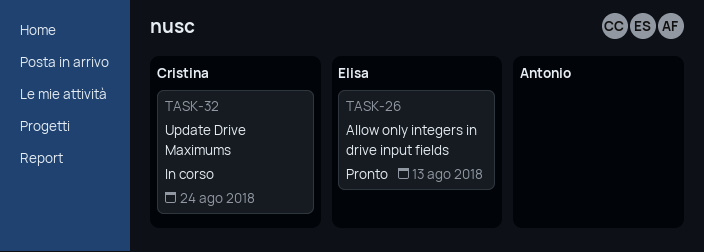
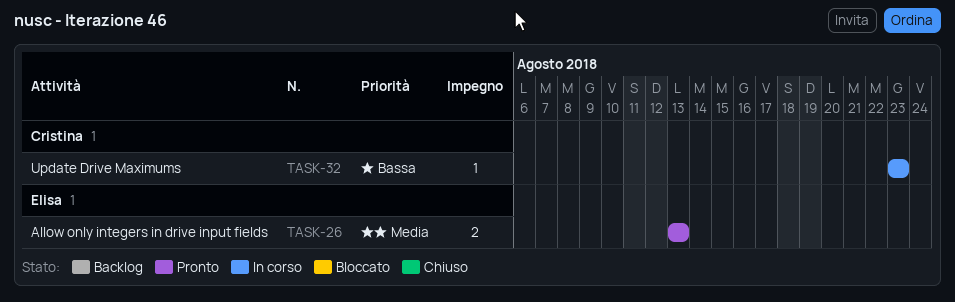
TASK-32, due: Aug 24 -> Aug 23

